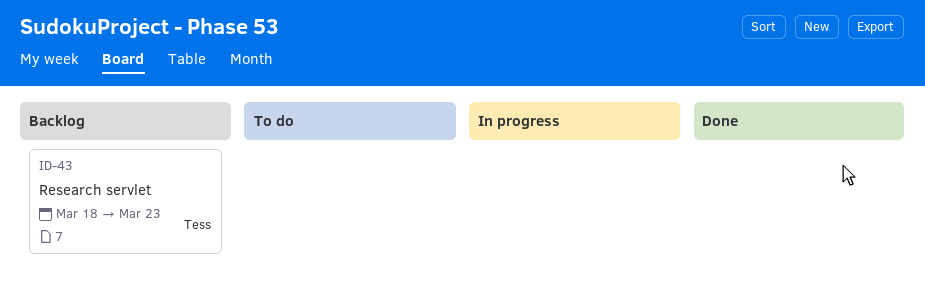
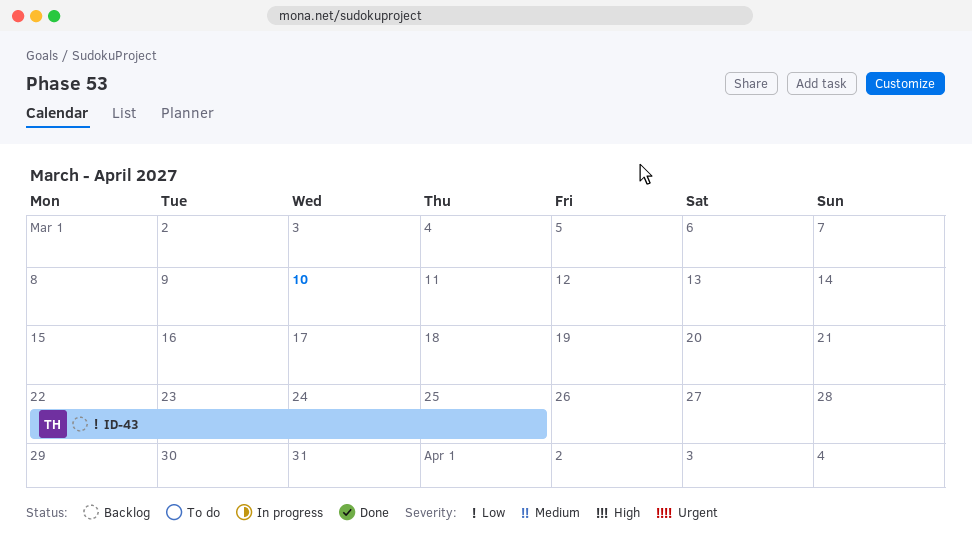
ID-43, start: Mar 18 -> Mar 22
ID-43, due: Mar 23 -> Mar 25

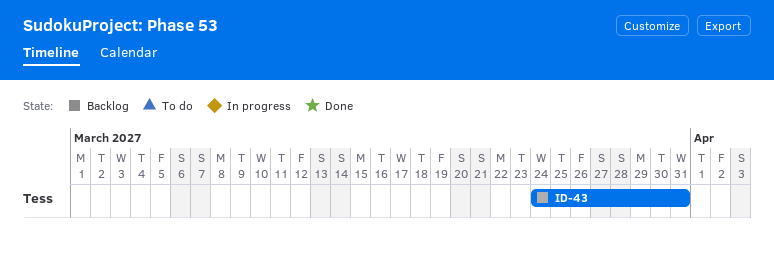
ID-43, start: Mar 22 -> Mar 24
ID-43, due: Mar 25 -> Mar 31

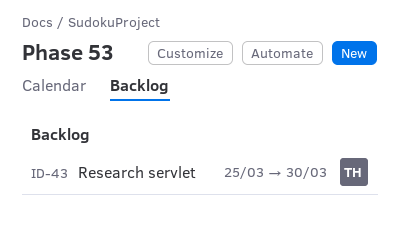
ID-43, start: Mar 24 -> Mar 25
ID-43, due: Mar 31 -> Mar 30

